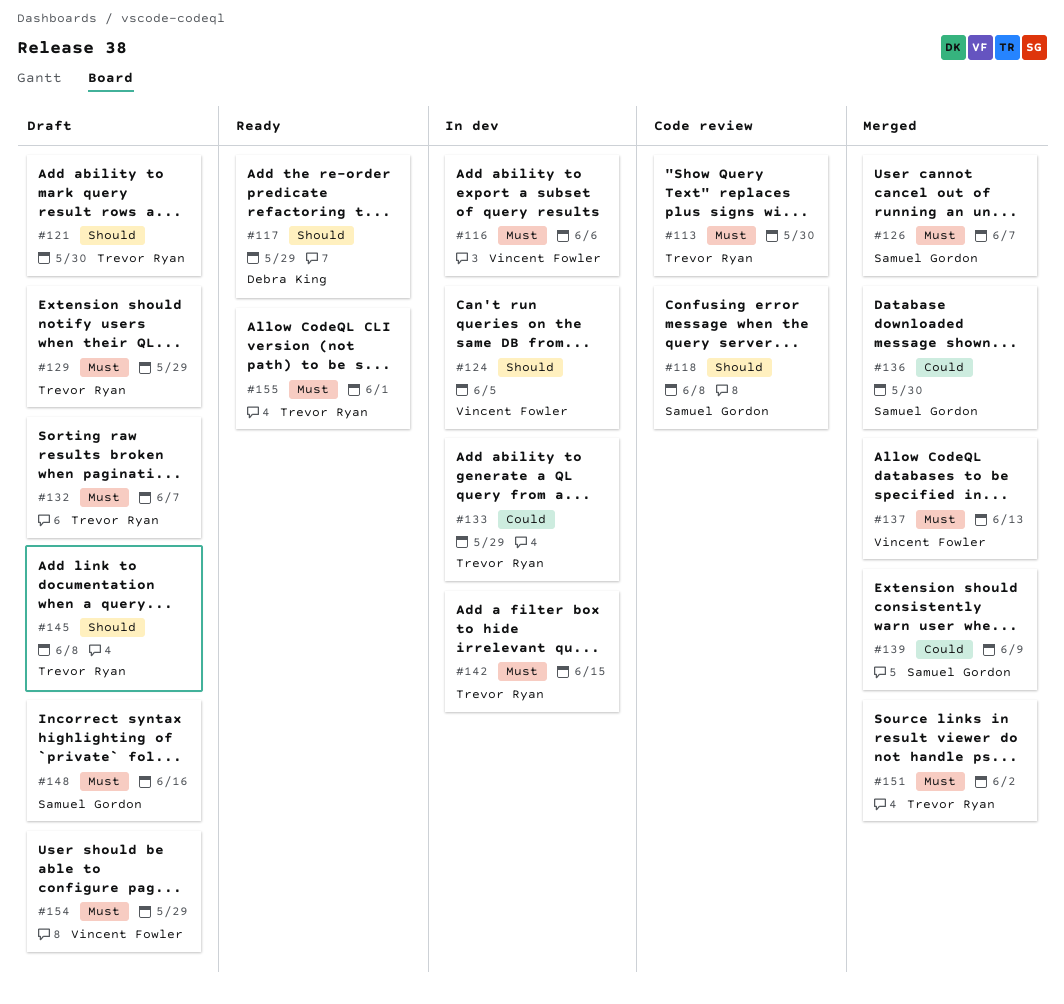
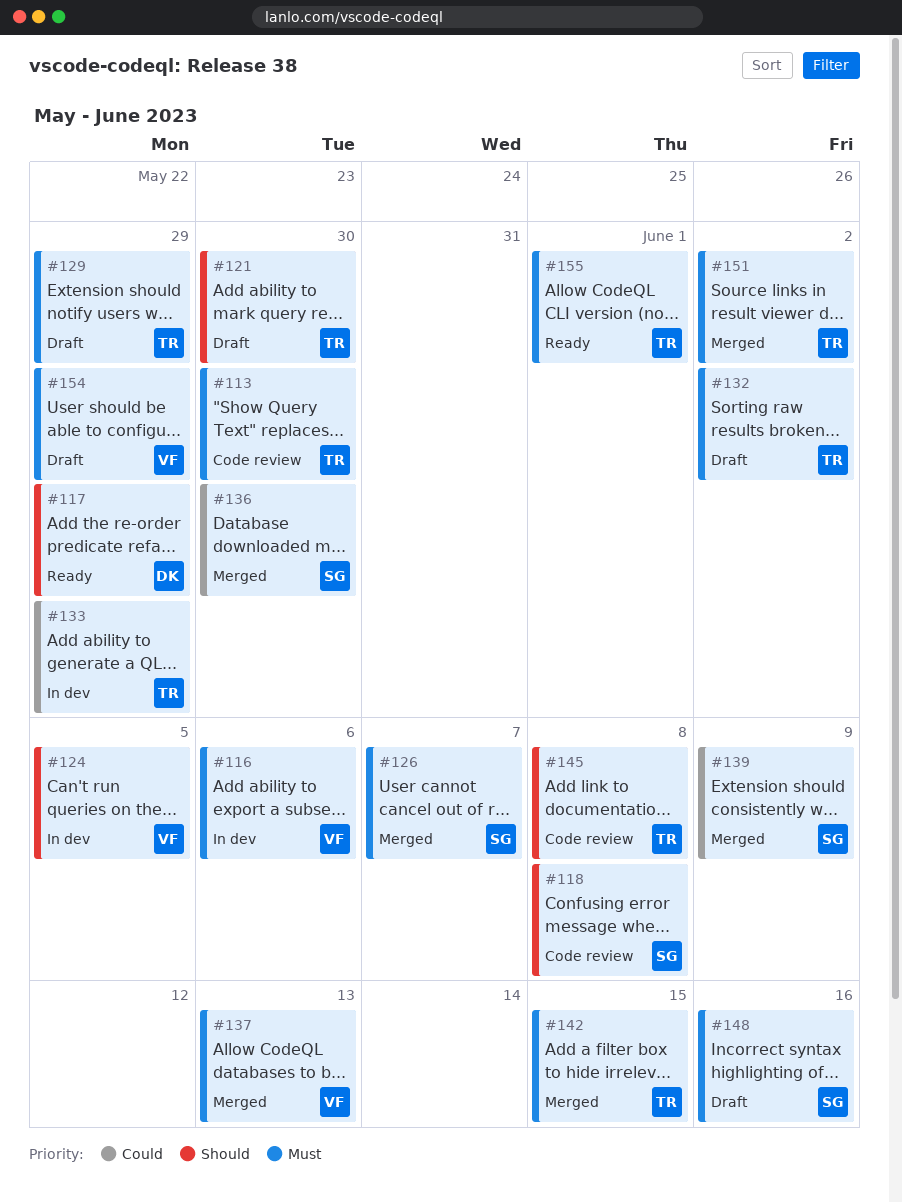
#132, due: Jun 7 -> Jun 2
#142, status: In dev -> Merged
#145, status: Draft -> Code review

